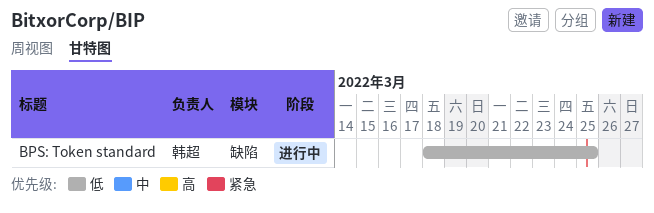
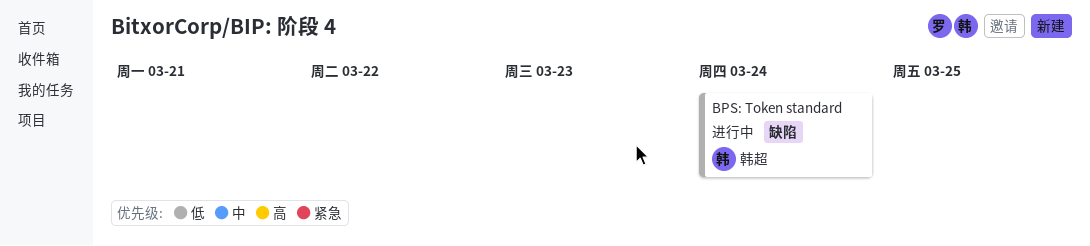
BPS: Token standard, due: Mar 25 -> Mar 24

